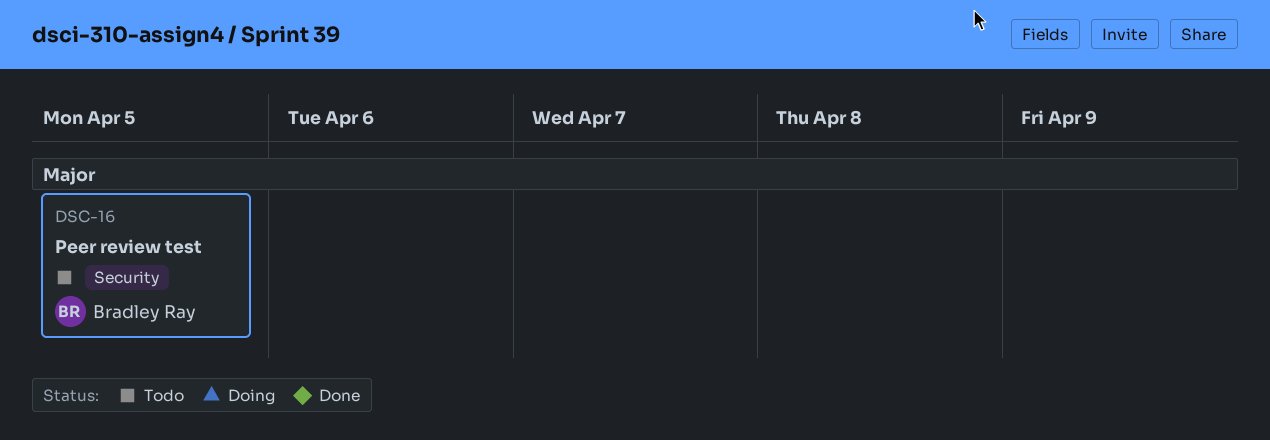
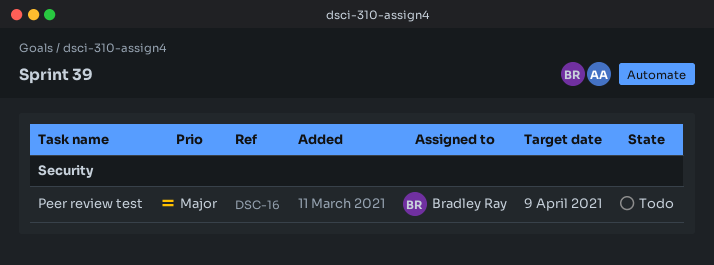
DSC-16, due: Apr 5 -> Apr 9

